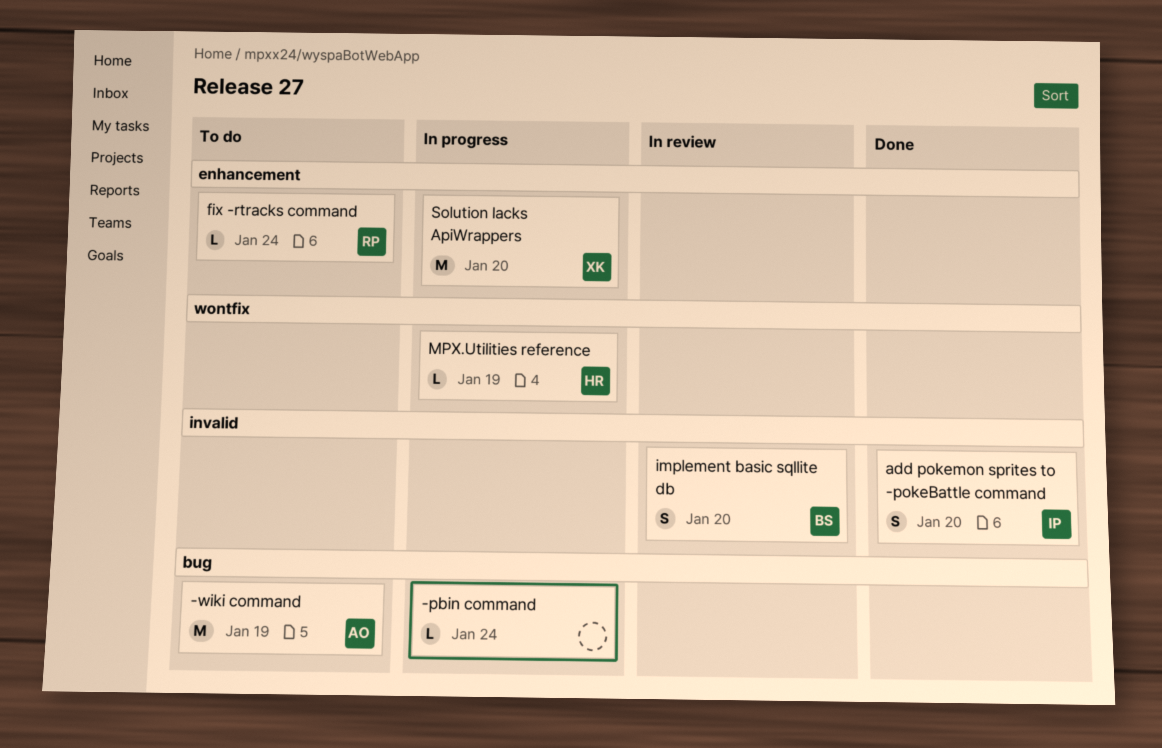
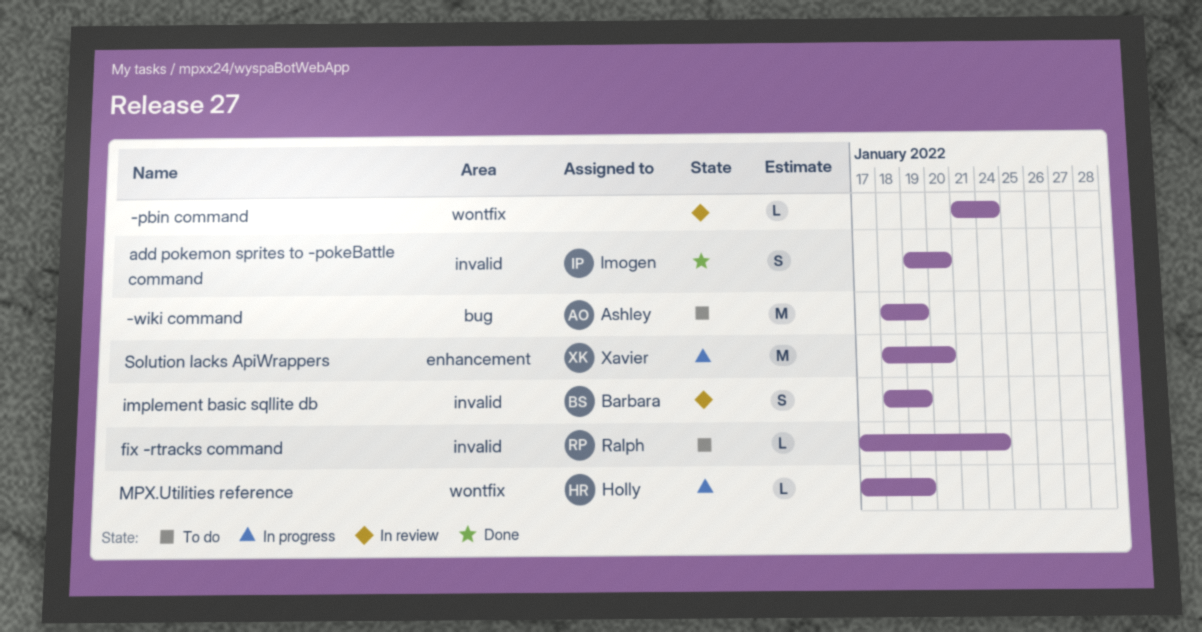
-pbin command, status: In progress -> In review
-pbin command, label: bug -> wontfix
fix -rtracks command, label: enhancement -> invalid
implement basic sqllite db, due: Jan 20 -> Jan 19

